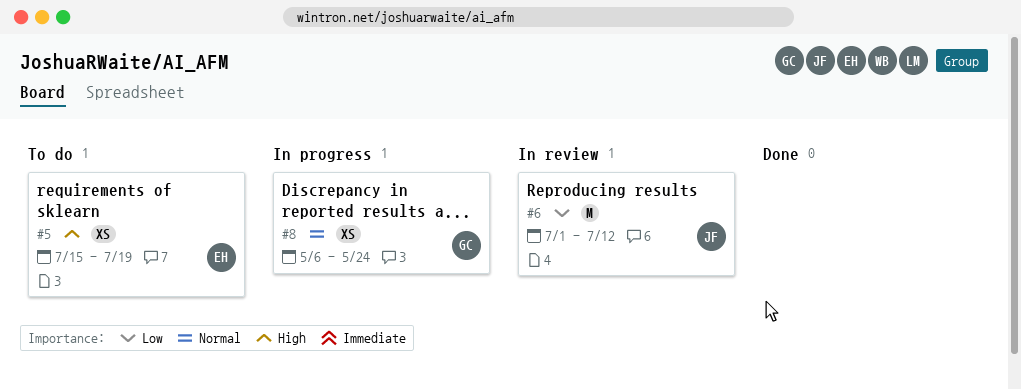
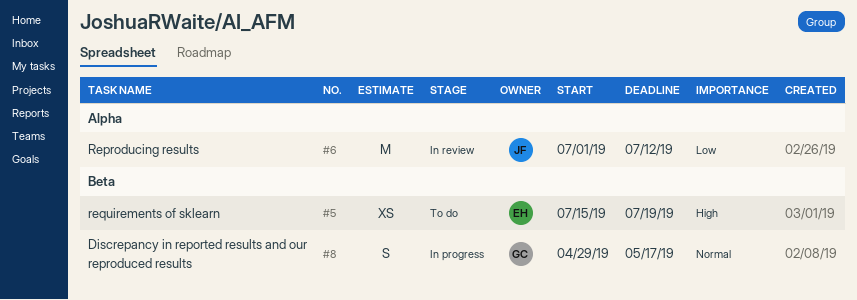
#8, estimate: XS -> S
#8, start: May 6 -> Apr 29
#8, due: May 24 -> May 17

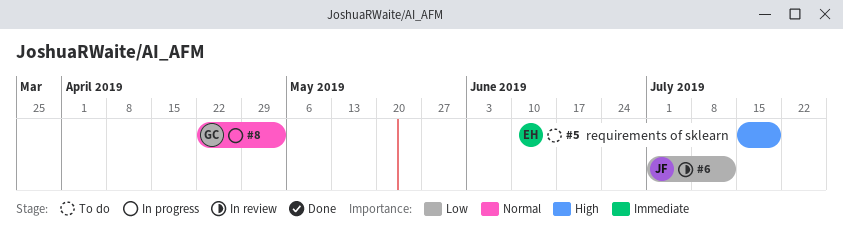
#8, start: Apr 29 -> Apr 22
#8, due: May 17 -> May 3

